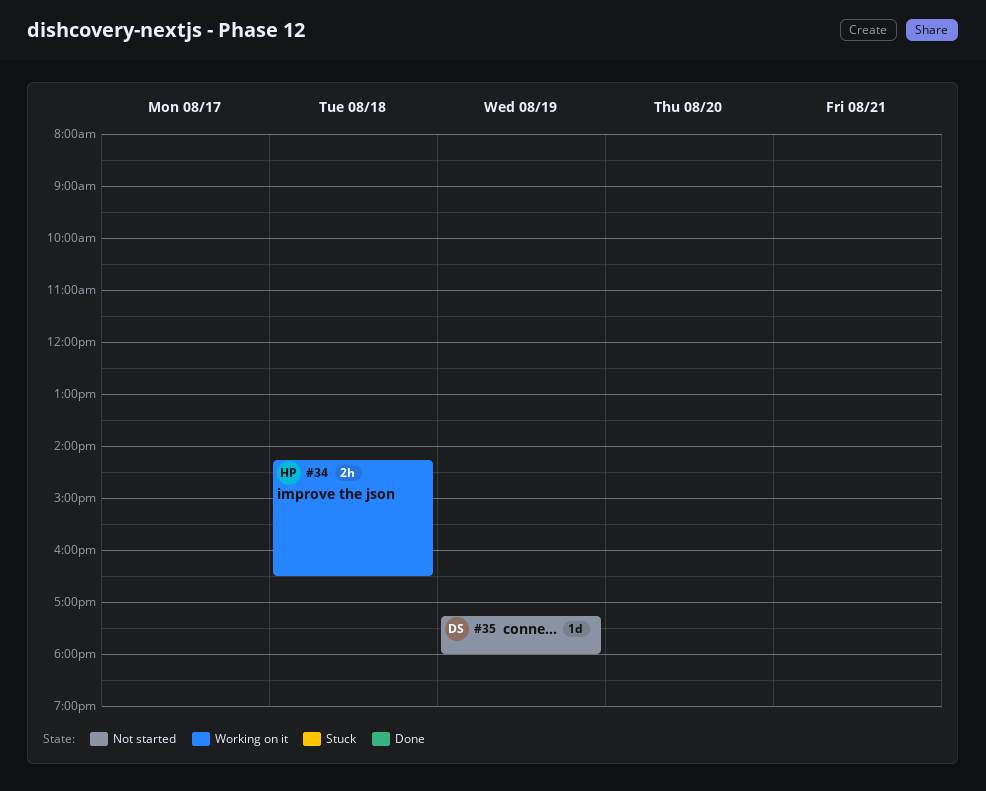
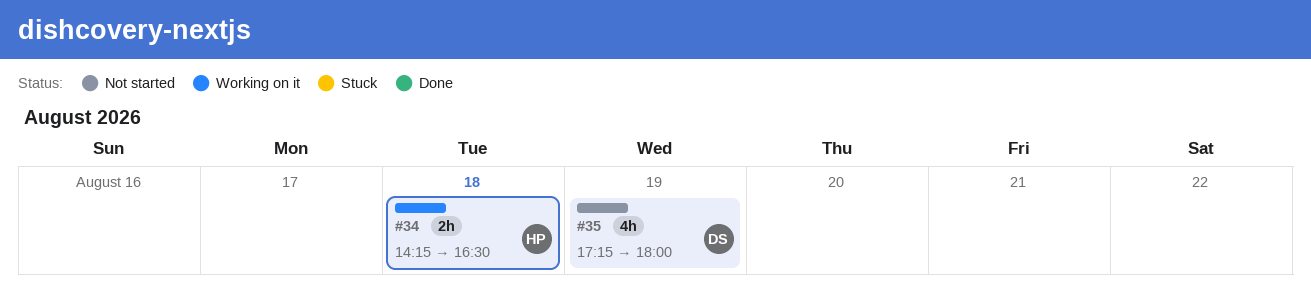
#35, estimate: 1d -> 4h

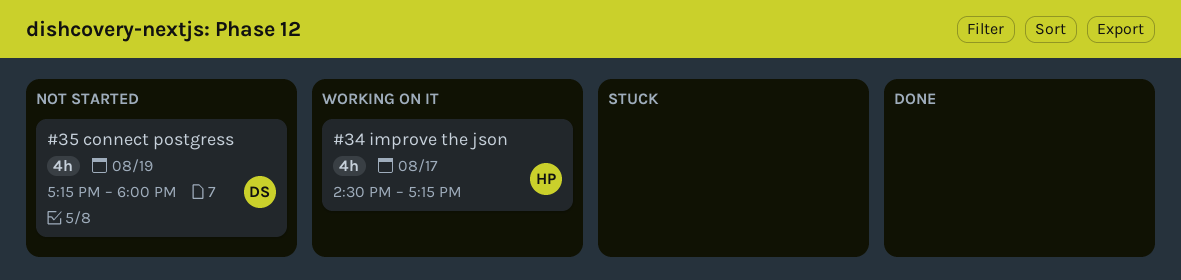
#34, estimate: 2h -> 4h
#34, day: Aug 18 -> Aug 17
#34, begins: 14:15 -> 14:30
#34, ends: 16:30 -> 17:15

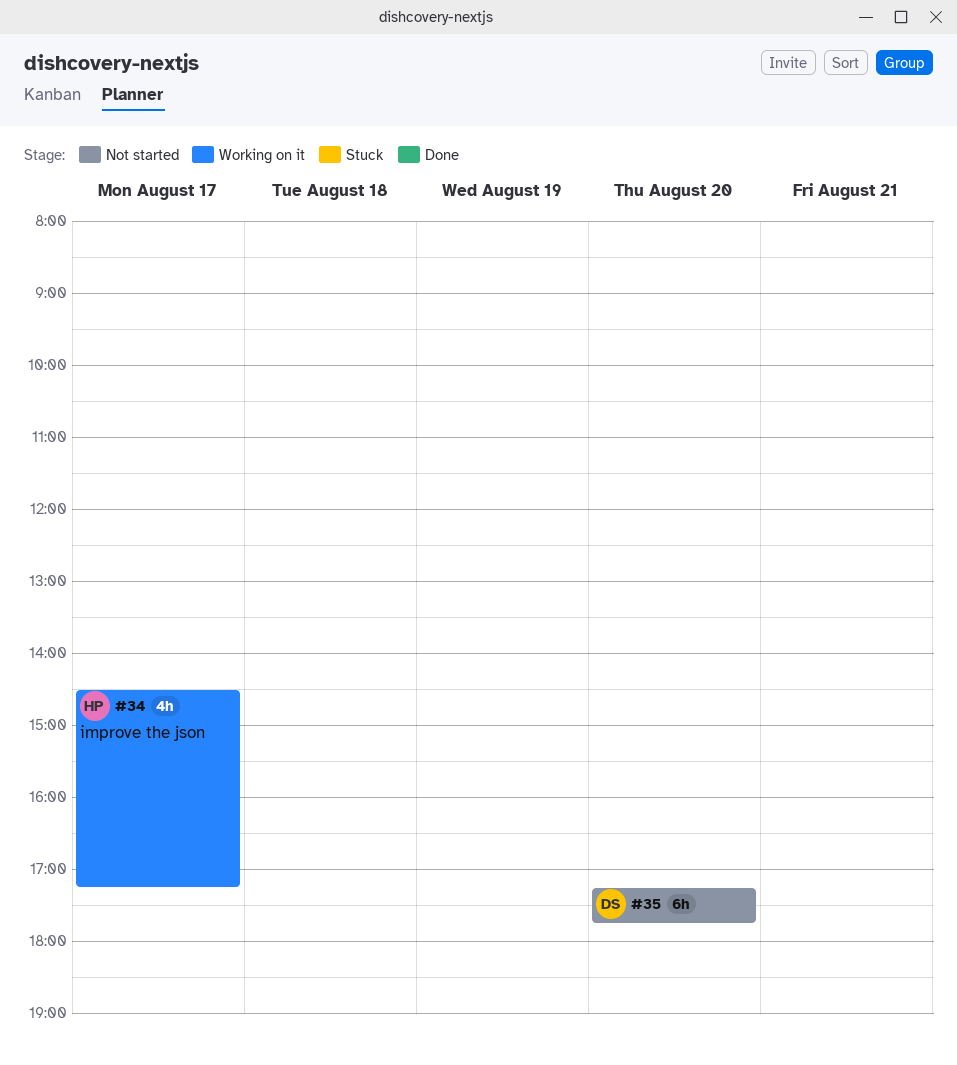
#35, estimate: 4h -> 6h
#35, day: Aug 19 -> Aug 20
#35, ends: 18:00 -> 17:45

